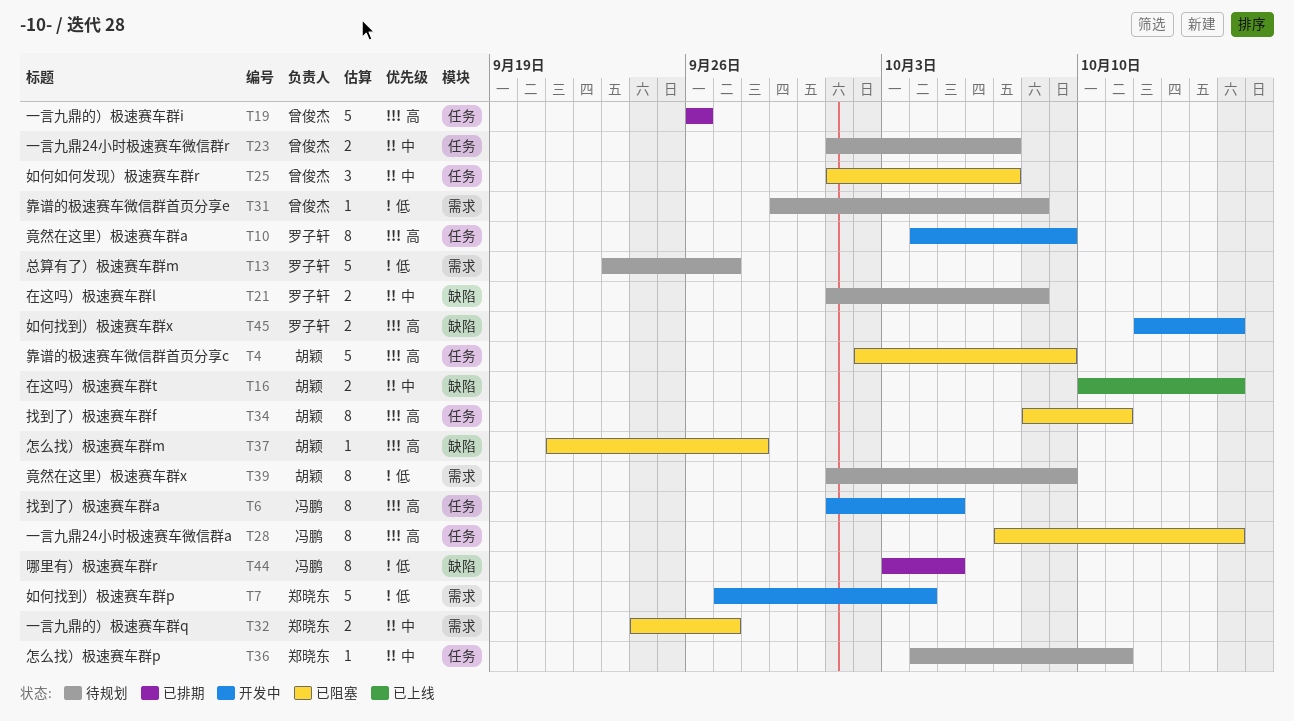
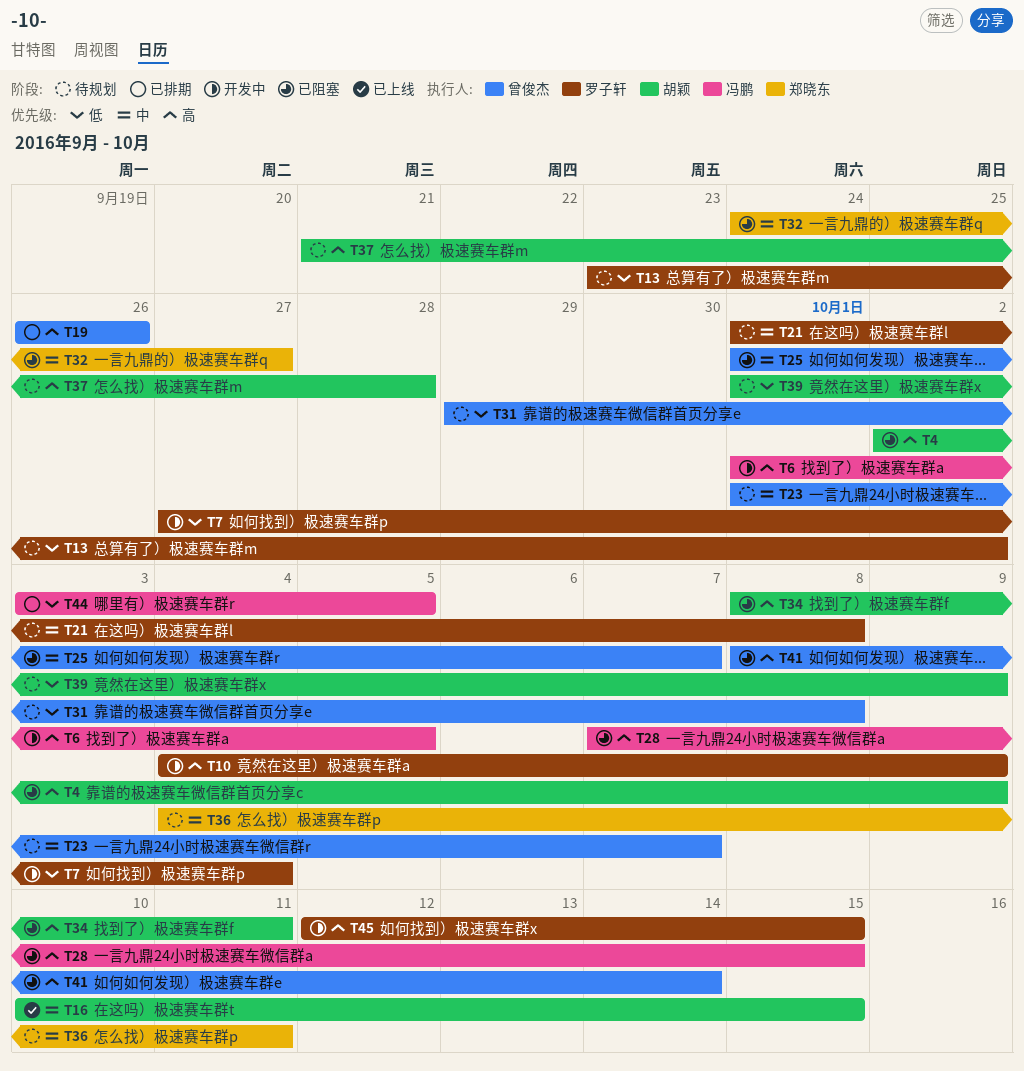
T7, owner: 郑晓东 -> 罗子轩
T13, due: Sep 27 -> Oct 2
T37, status: 已阻塞 -> 待规划
T41: none -> present

